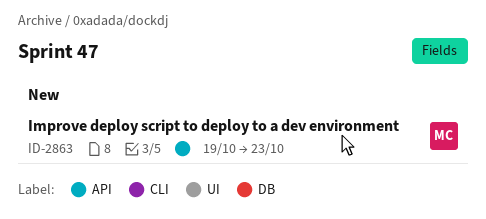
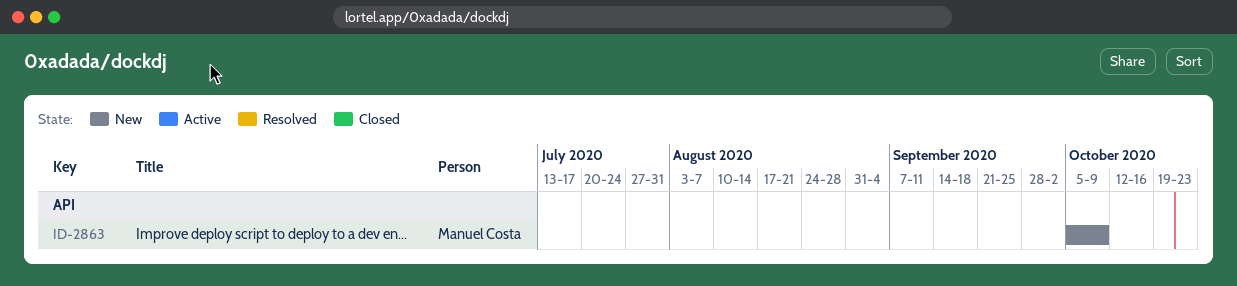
ID-2863, start: Oct 19 -> Oct 5
ID-2863, due: Oct 23 -> Oct 9

